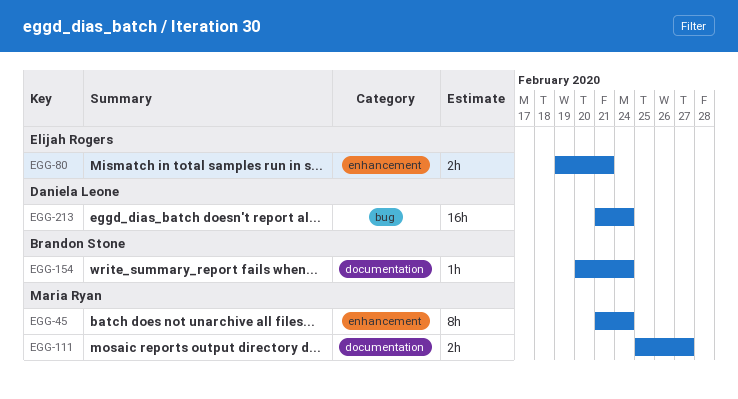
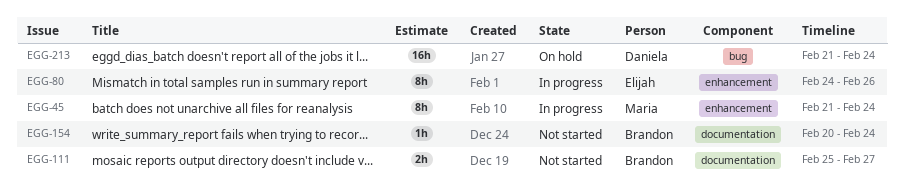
EGG-80, estimate: 2h -> 8h
EGG-80, start: Feb 19 -> Feb 24
EGG-80, due: Feb 21 -> Feb 26
EGG-111, owner: Maria Ryan -> Brandon Stone

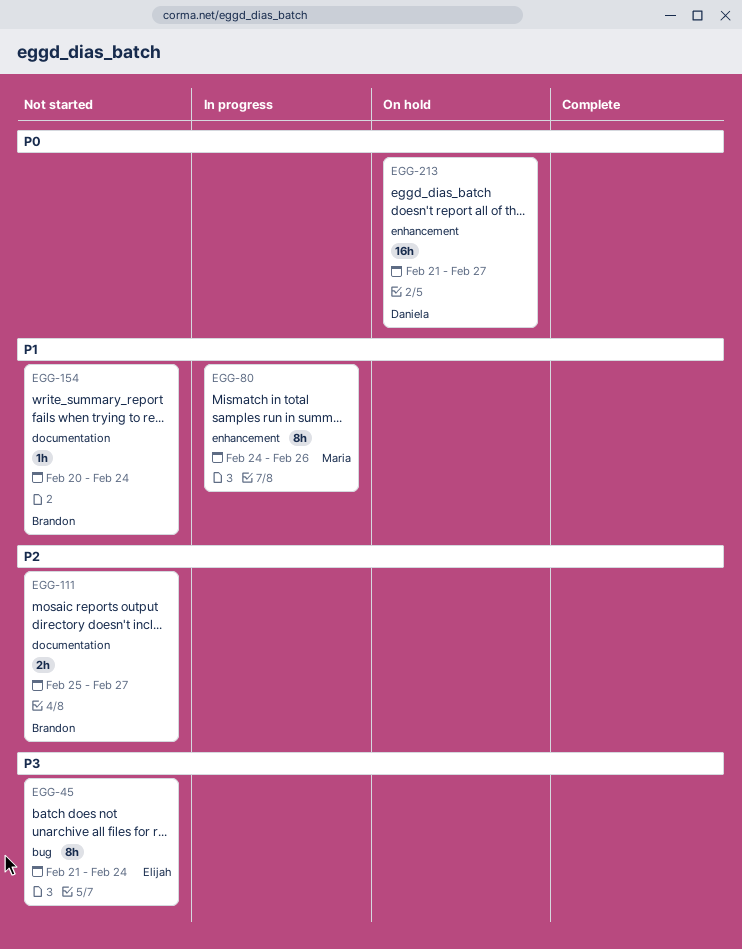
EGG-45, status: In progress -> Not started
EGG-45, owner: Maria -> Elijah
EGG-45, label: enhancement -> bug
EGG-80, owner: Elijah -> Maria
EGG-213, label: bug -> enhancement
EGG-213, due: Feb 24 -> Feb 27

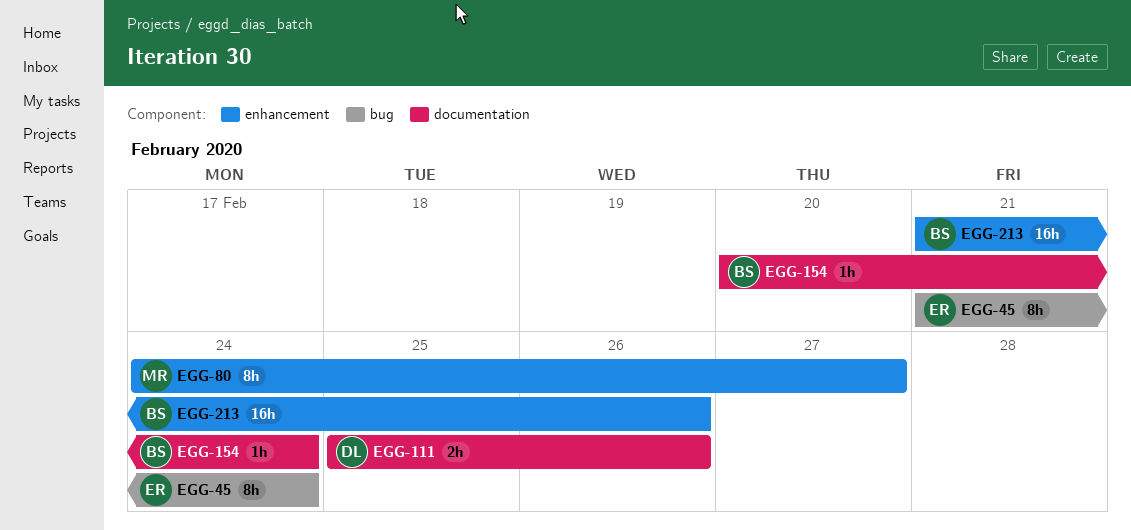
EGG-80, due: Feb 26 -> Feb 27
EGG-111, owner: Brandon -> Daniela
EGG-111, due: Feb 27 -> Feb 26
EGG-213, owner: Daniela -> Brandon
EGG-213, due: Feb 27 -> Feb 26

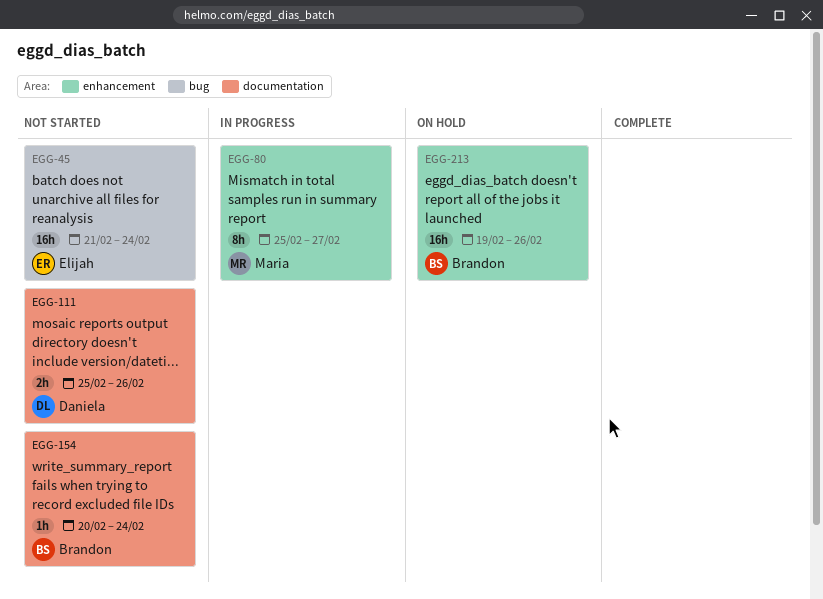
EGG-45, estimate: 8h -> 16h
EGG-80, start: Feb 24 -> Feb 25
EGG-213, start: Feb 21 -> Feb 19

